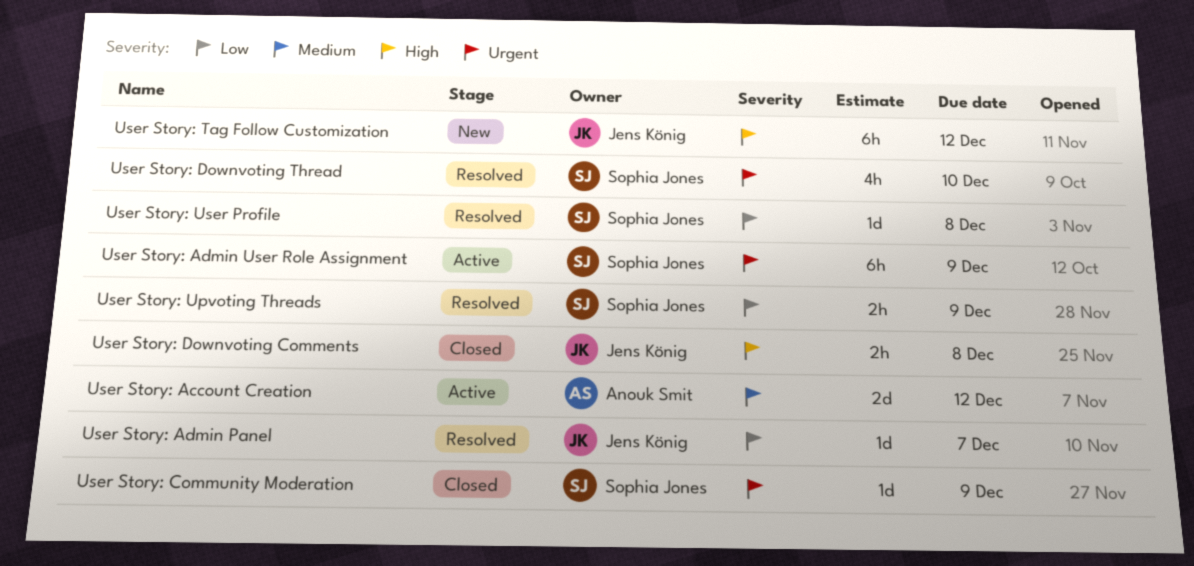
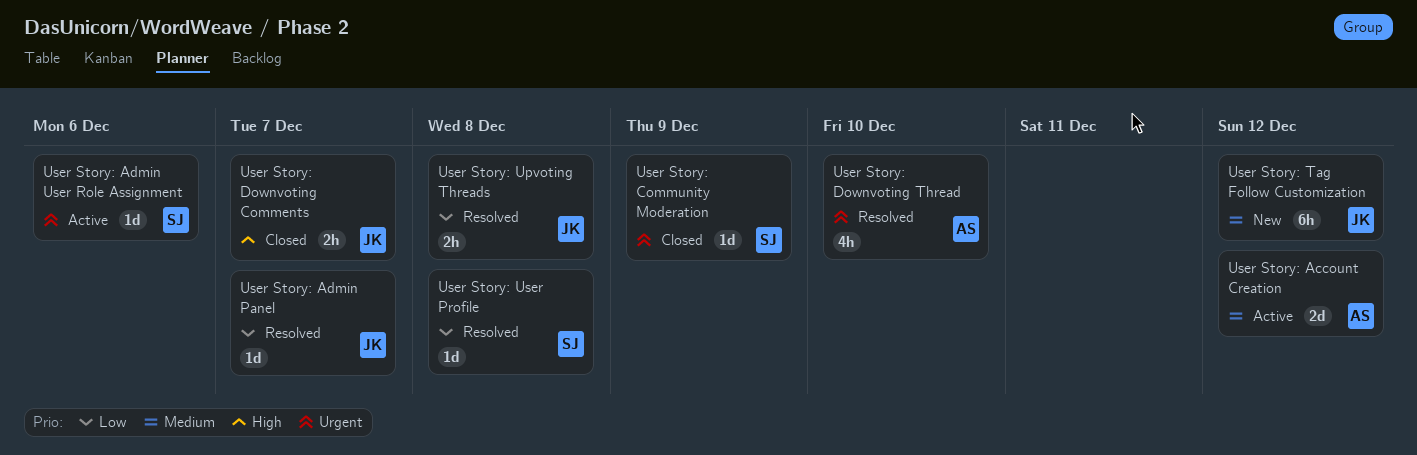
User Story: Admin User Role Assignment, estimate: 6h -> 1d
User Story: Admin User Role Assignment, due: Dec 9 -> Dec 6
User Story: Downvoting Comments, due: Dec 8 -> Dec 7
User Story: Downvoting Thread, owner: Sophia Jones -> Anouk Smit
User Story: Tag Follow Customization, priority: High -> Medium
User Story: Upvoting Threads, owner: Sophia Jones -> Jens König
User Story: Upvoting Threads, due: Dec 9 -> Dec 8

